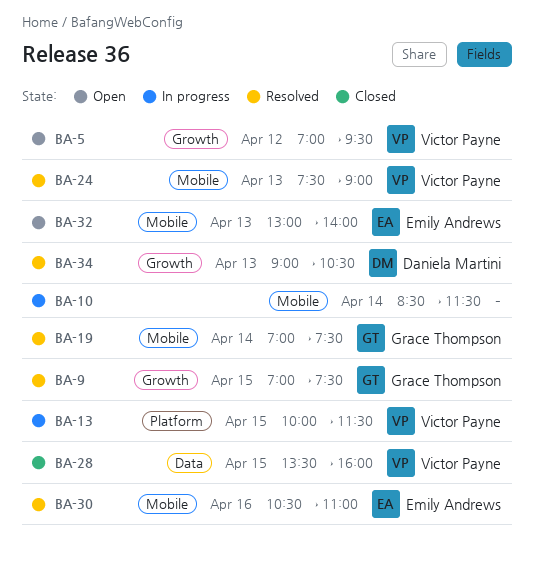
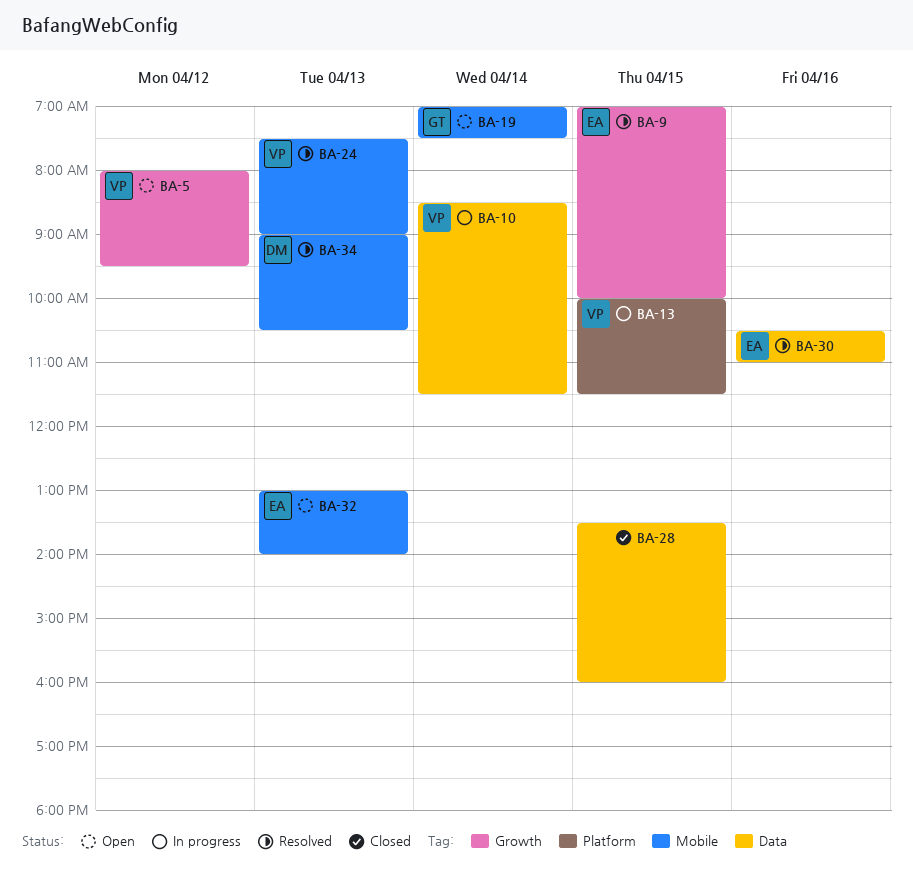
BA-5, begins: 07:00 -> 08:00
BA-9, owner: Grace Thompson -> Emily Andrews
BA-9, ends: 07:30 -> 10:00
BA-10, owner: none -> Victor Payne
BA-10, label: Mobile -> Data
BA-19, status: Resolved -> Open
BA-28, owner: Victor Payne -> none
BA-30, label: Mobile -> Data
BA-34, label: Growth -> Mobile

